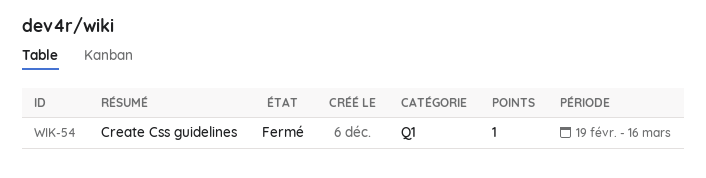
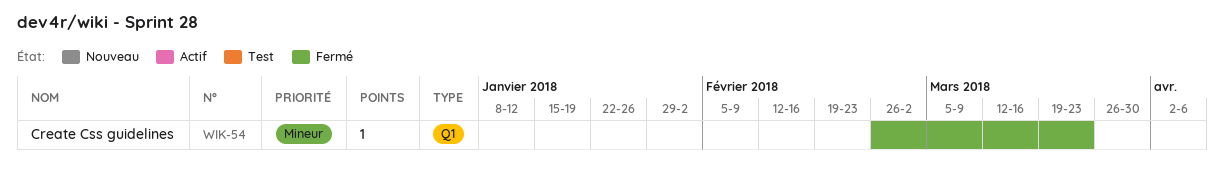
WIK-54, start: Feb 19 -> Feb 26
WIK-54, due: Mar 16 -> Mar 23

